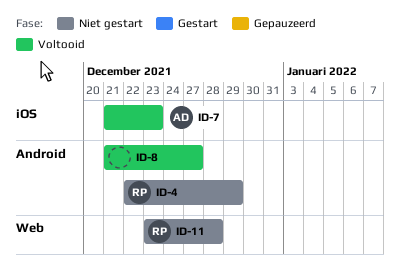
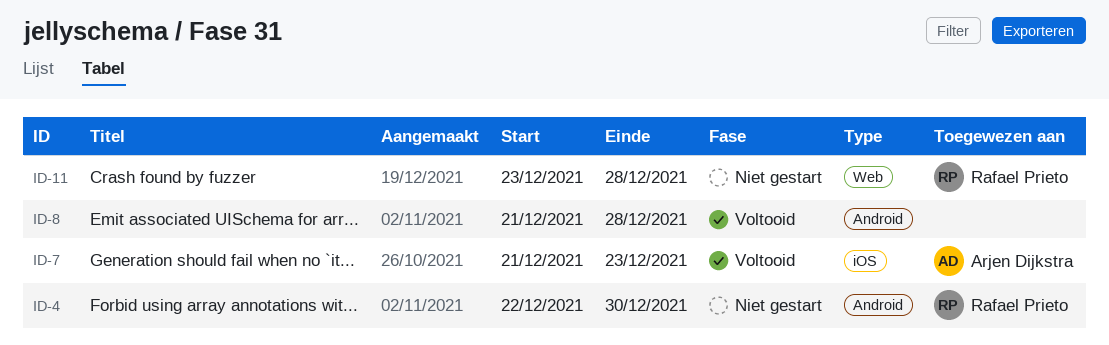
ID-4, due: Dec 29 -> Dec 30
ID-8, due: Dec 27 -> Dec 28

